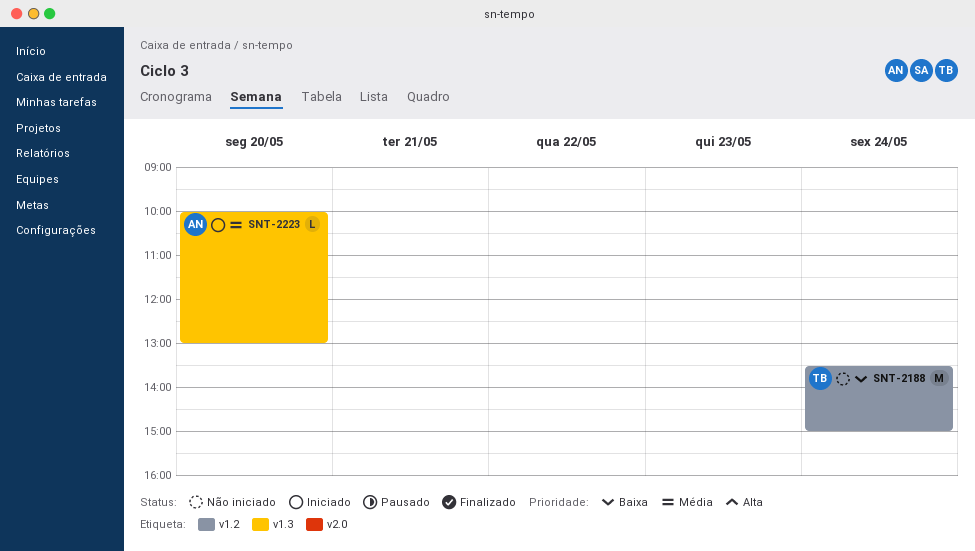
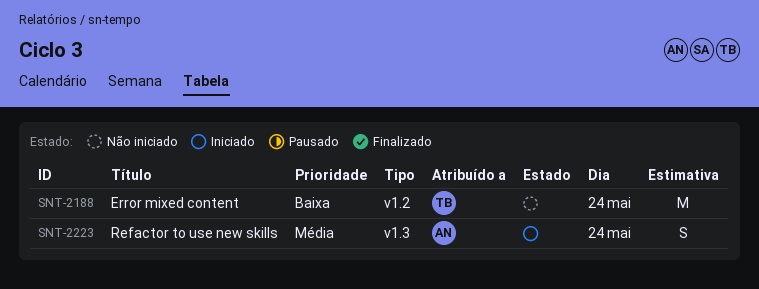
SNT-2223, estimate: L -> S
SNT-2223, day: May 20 -> May 24

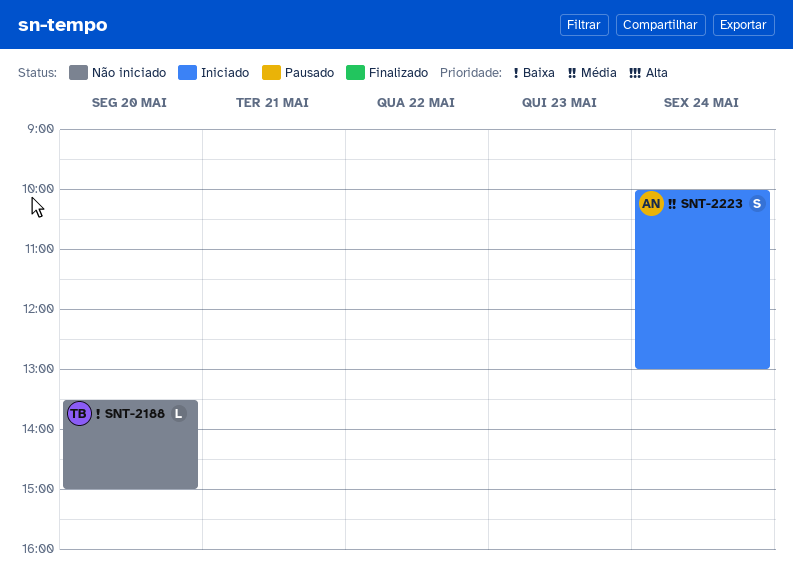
SNT-2188, estimate: M -> L
SNT-2188, day: May 24 -> May 20

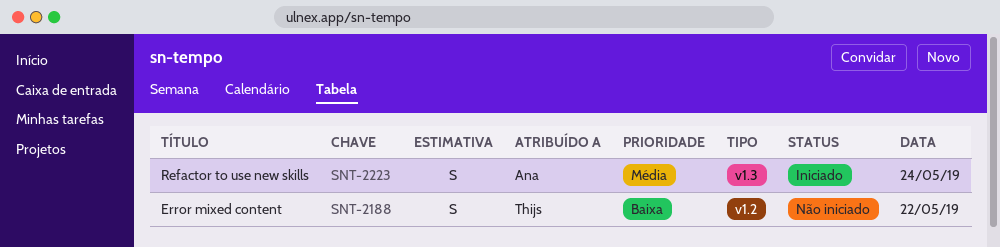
SNT-2188, estimate: L -> S
SNT-2188, day: May 20 -> May 22

